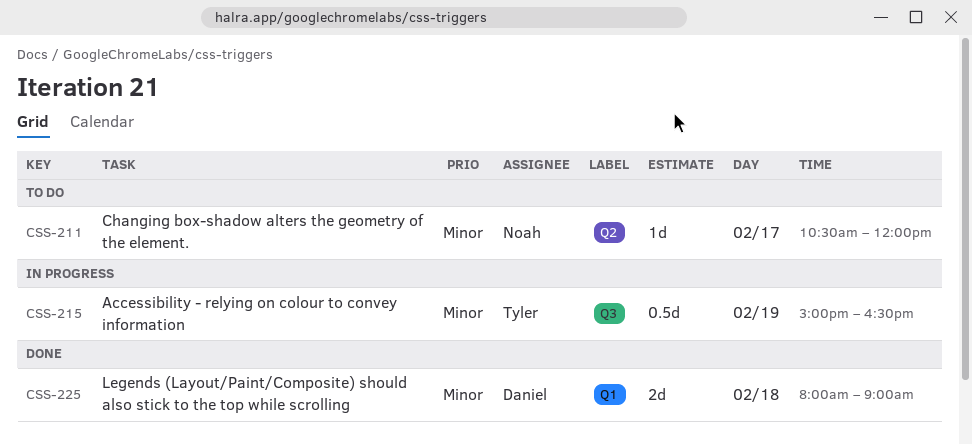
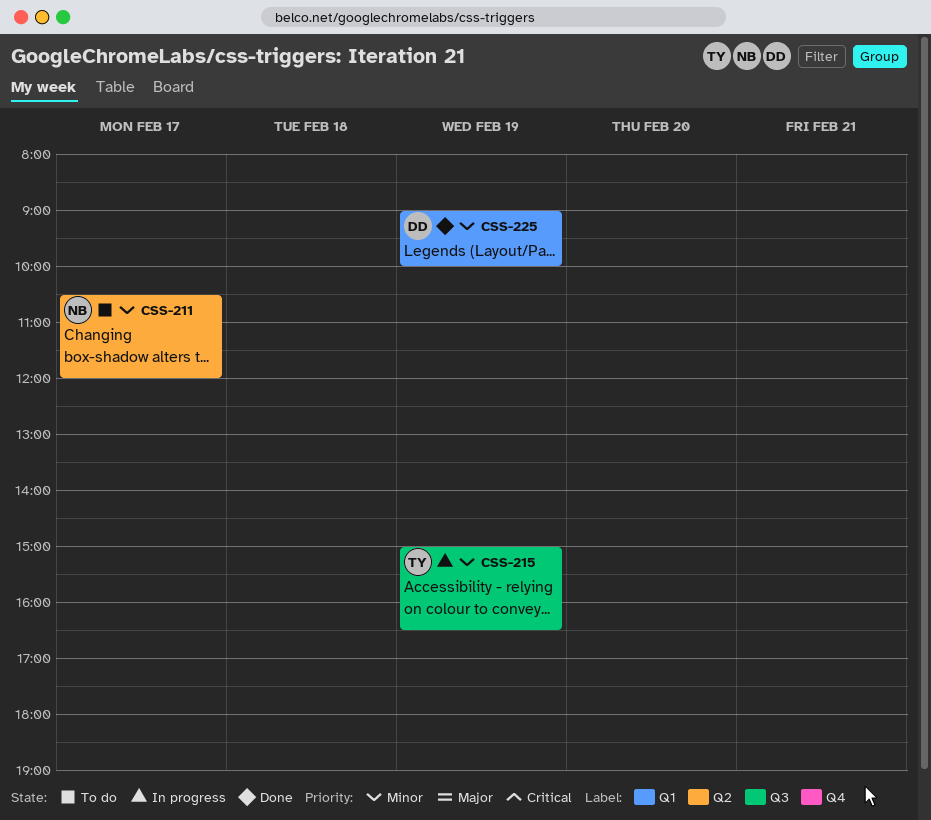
CSS-225, day: Feb 18 -> Feb 19
CSS-225, begins: 08:00 -> 09:00
CSS-225, ends: 09:00 -> 10:00

